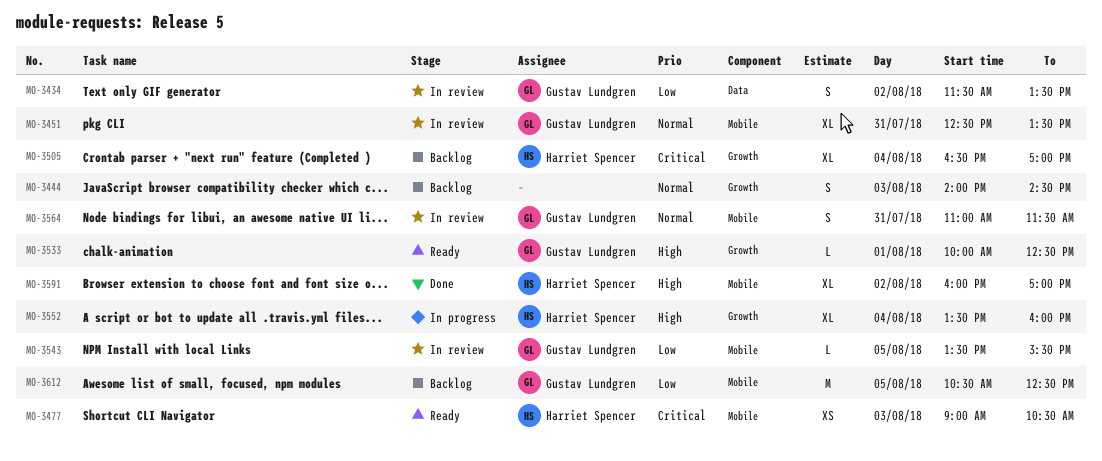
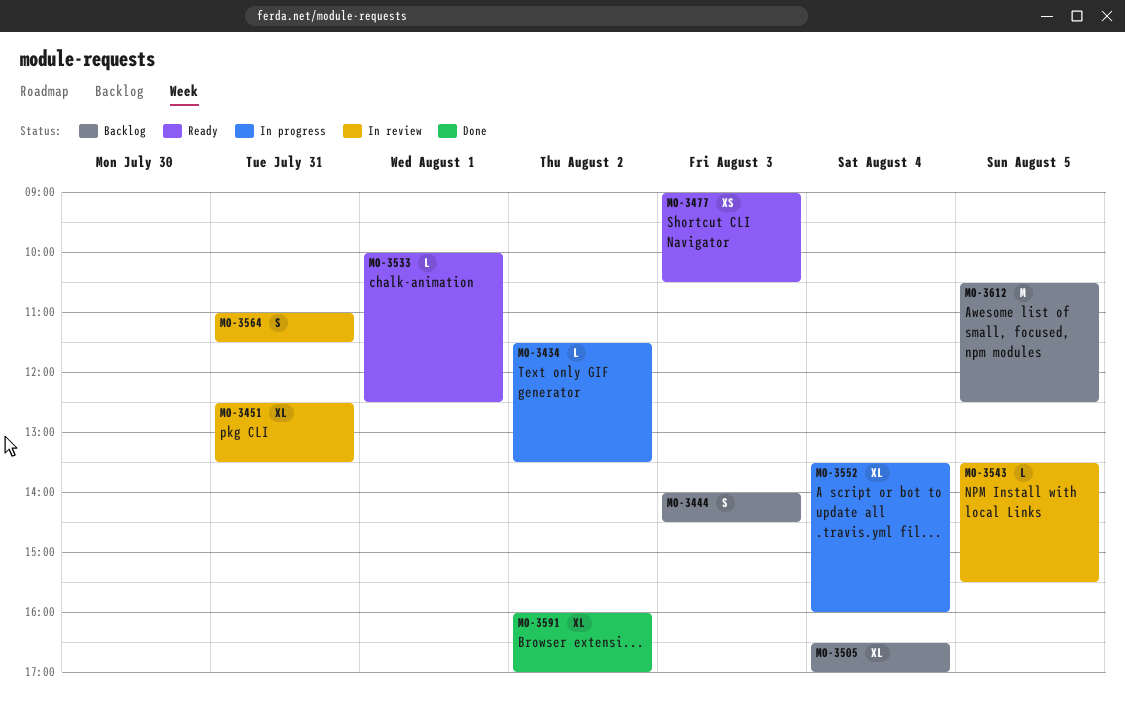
MO-3434, status: In review -> In progress
MO-3434, estimate: S -> L

